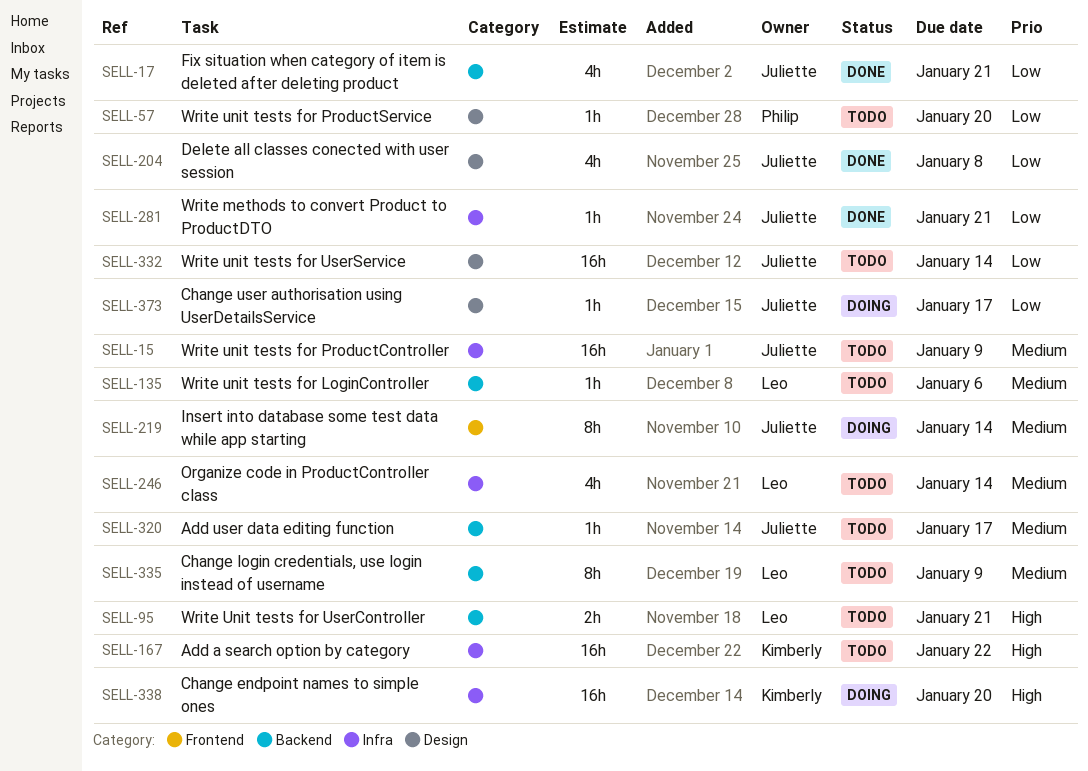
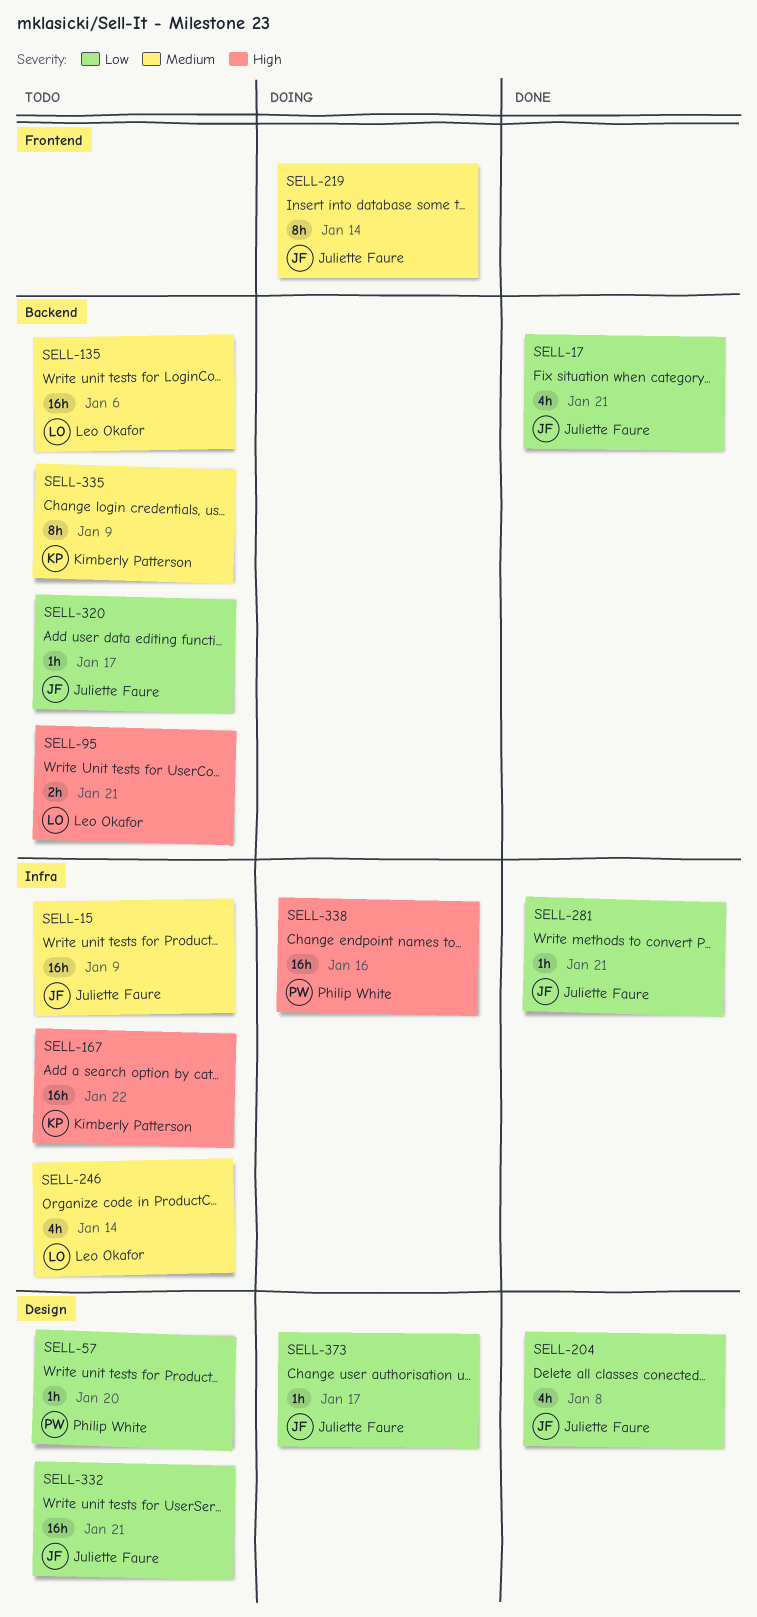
SELL-135, estimate: 1h -> 16h
SELL-320, priority: Medium -> Low
SELL-332, due: Jan 14 -> Jan 21
SELL-335, owner: Leo Okafor -> Kimberly Patterson
SELL-338, owner: Kimberly Patterson -> Philip White
SELL-338, due: Jan 20 -> Jan 16

